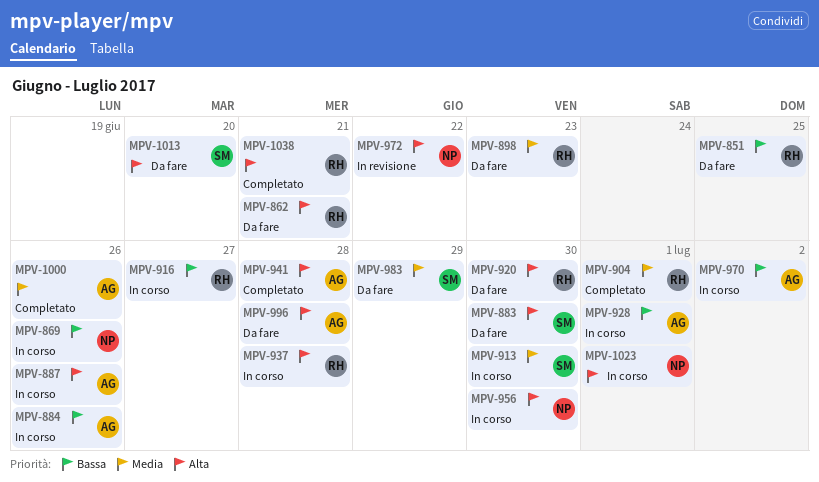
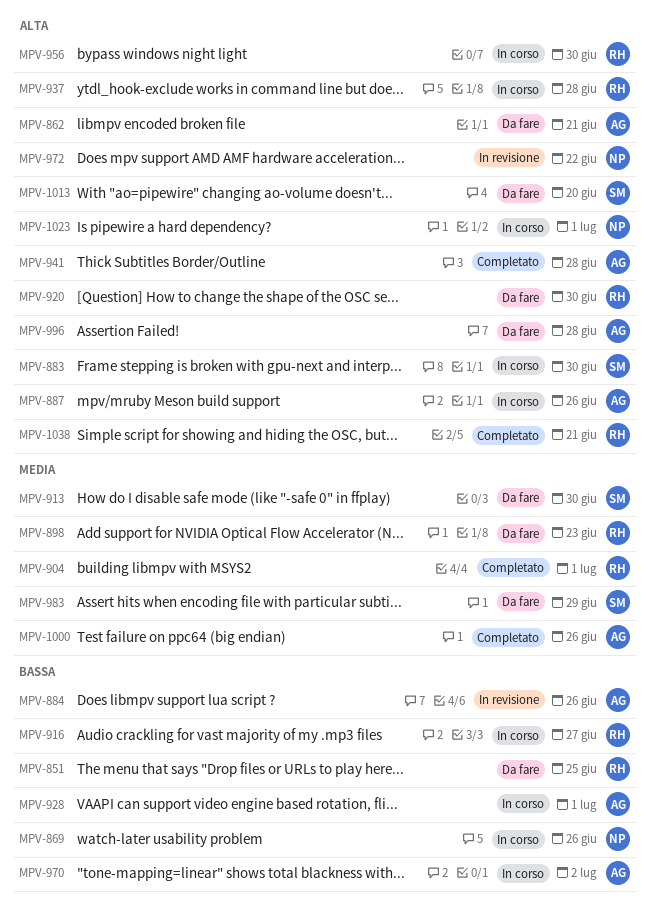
MPV-862, owner: RH -> AG
MPV-883, status: Da fare -> In corso
MPV-884, status: In corso -> In revisione
MPV-913, status: In corso -> Da fare
MPV-956, owner: NP -> RH

